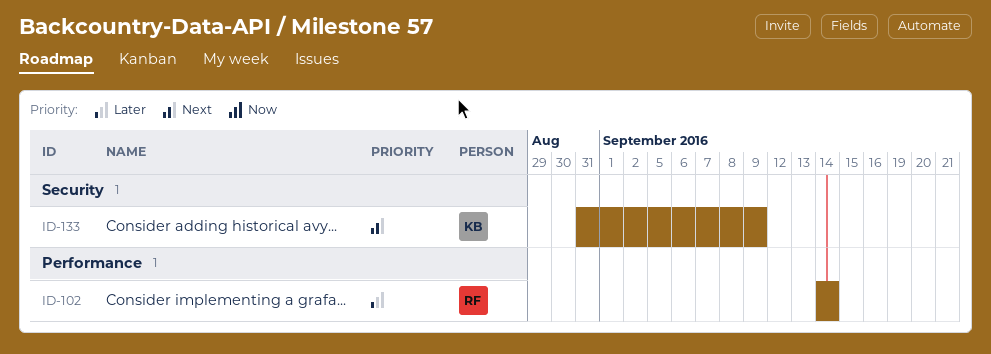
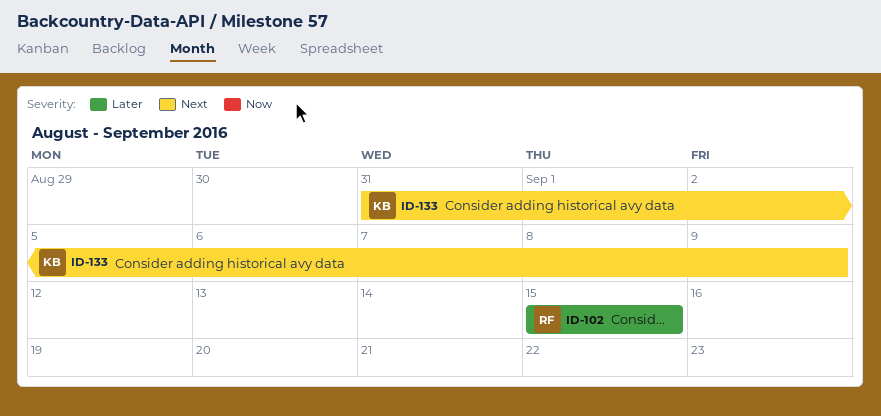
ID-102, start: Sep 14 -> Sep 15
ID-102, due: Sep 14 -> Sep 15

